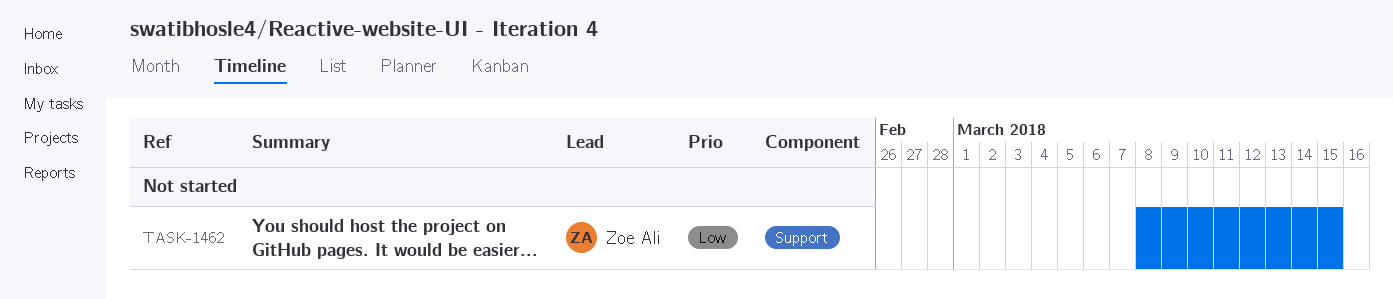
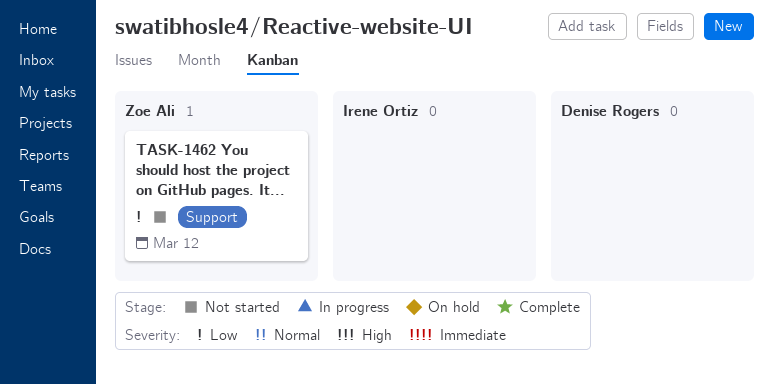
TASK-1462, due: Mar 15 -> Mar 12

